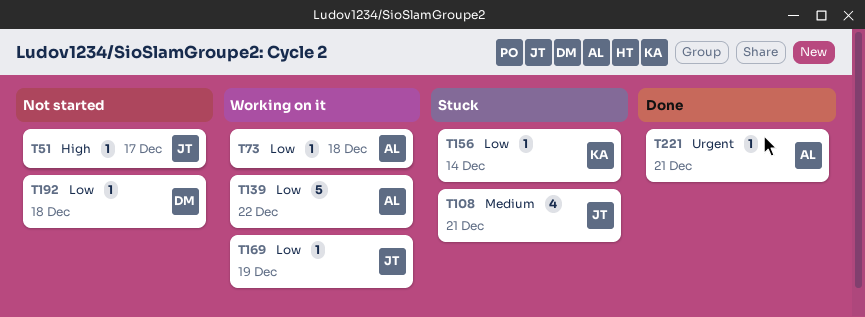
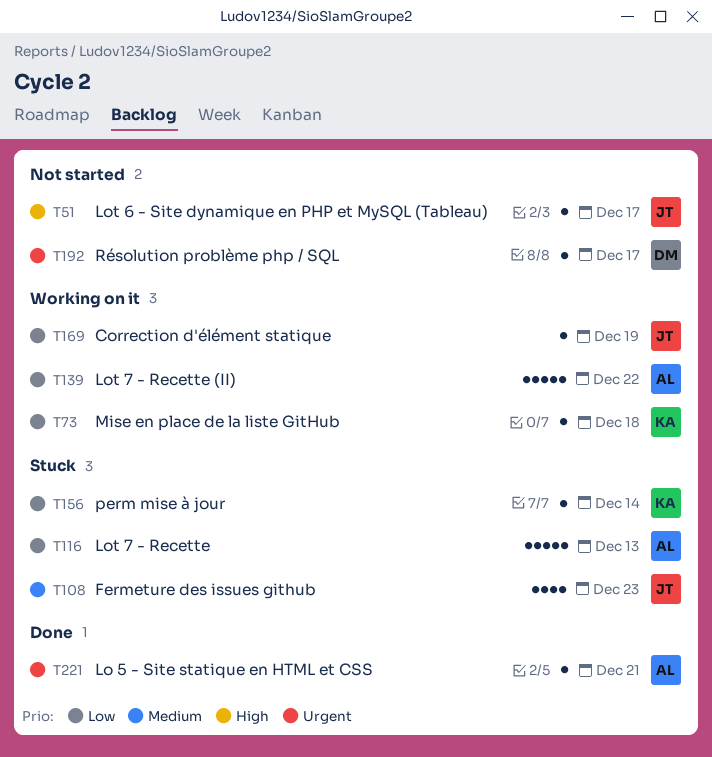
T73, owner: AL -> KA
T108, due: Dec 21 -> Dec 23
T116: none -> present
T192, priority: Low -> Urgent
T192, due: Dec 18 -> Dec 17

